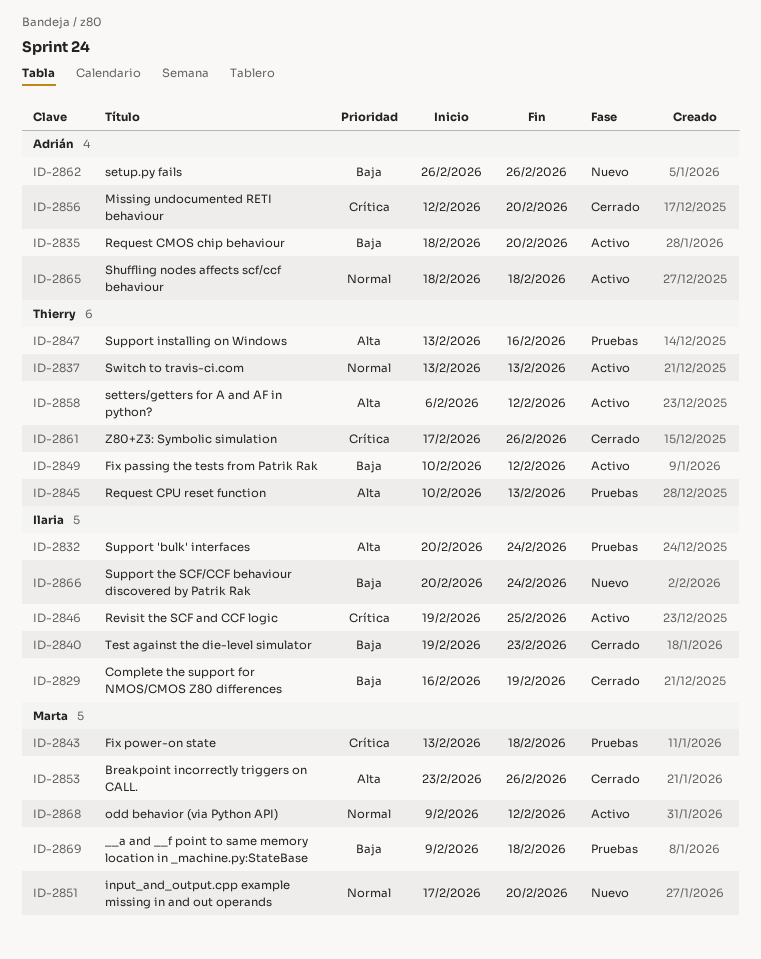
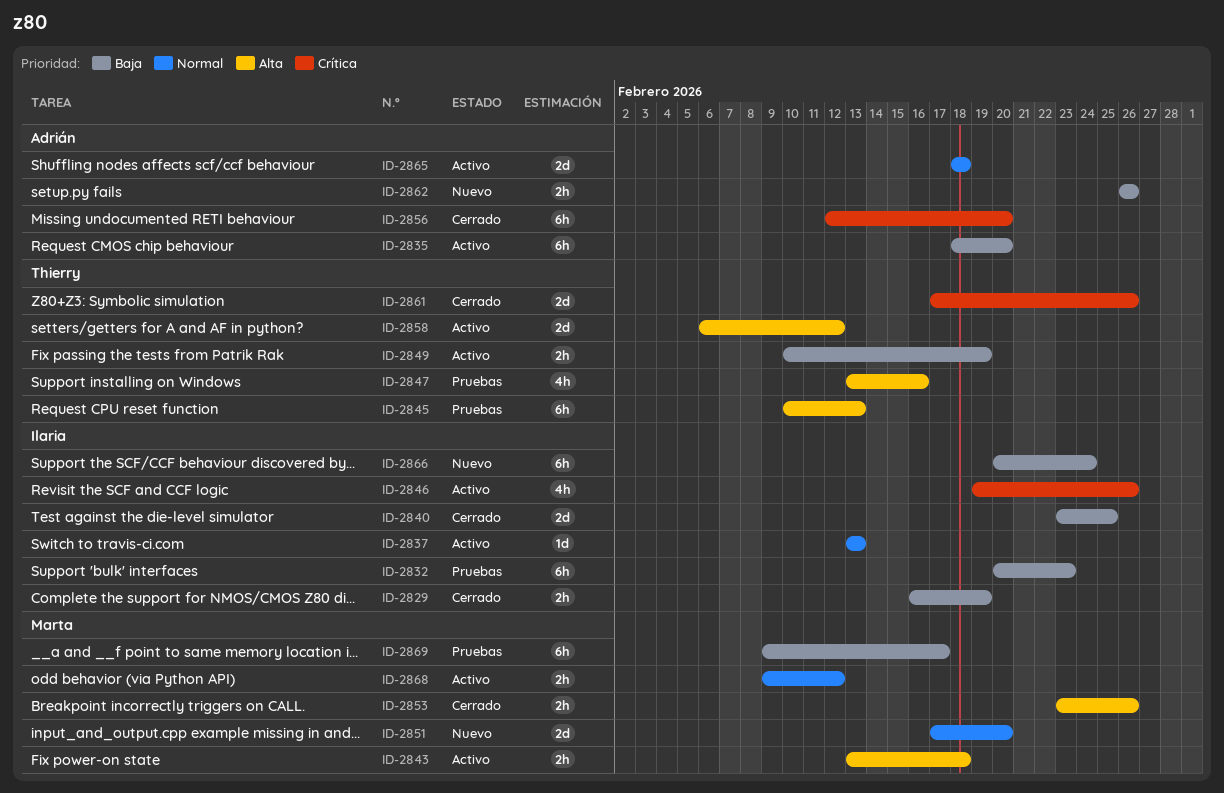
ID-2832, priority: Alta -> Baja
ID-2832, due: Feb 24 -> Feb 23
ID-2837, owner: Thierry -> Ilaria
ID-2840, start: Feb 19 -> Feb 23
ID-2840, due: Feb 23 -> Feb 25
ID-2843, status: Pruebas -> Activo
ID-2843, priority: Crítica -> Alta
ID-2846, due: Feb 25 -> Feb 26
ID-2849, due: Feb 12 -> Feb 19
ID-2869, due: Feb 18 -> Feb 17

